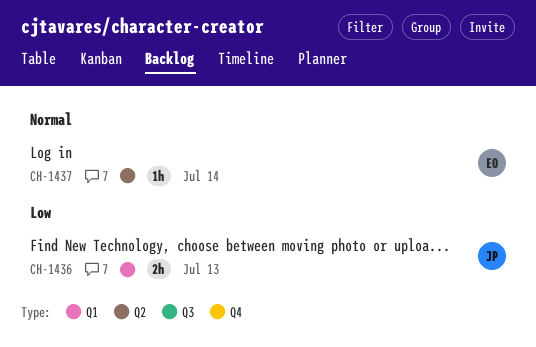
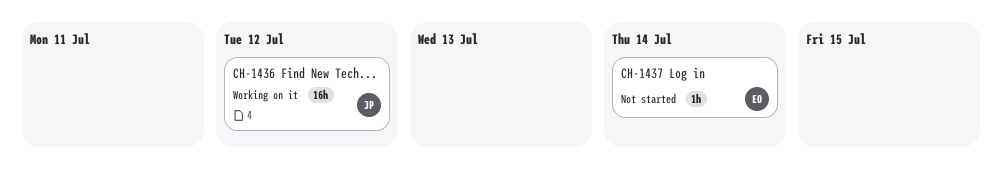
CH-1436, estimate: 2h -> 16h
CH-1436, due: Jul 13 -> Jul 12

